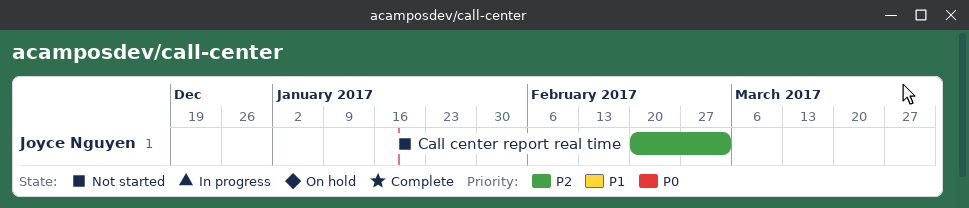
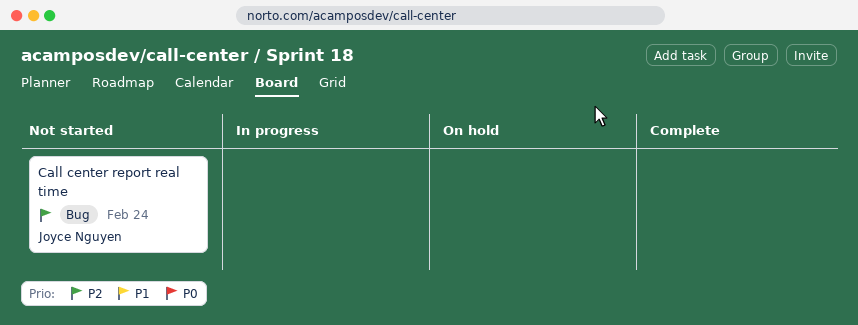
Call center report real time, due: Mar 3 -> Feb 24

